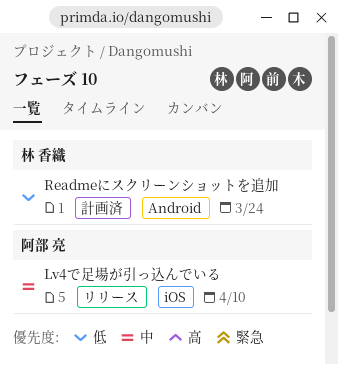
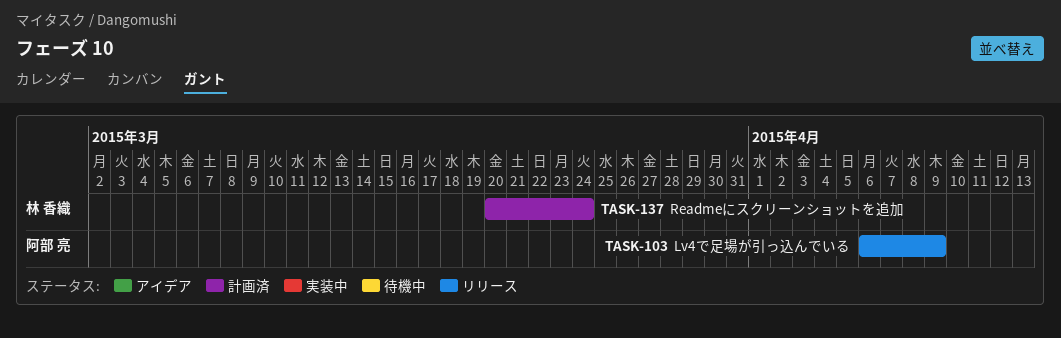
Lv4で足場が引っ込んでいる, due: Apr 10 -> Apr 9

